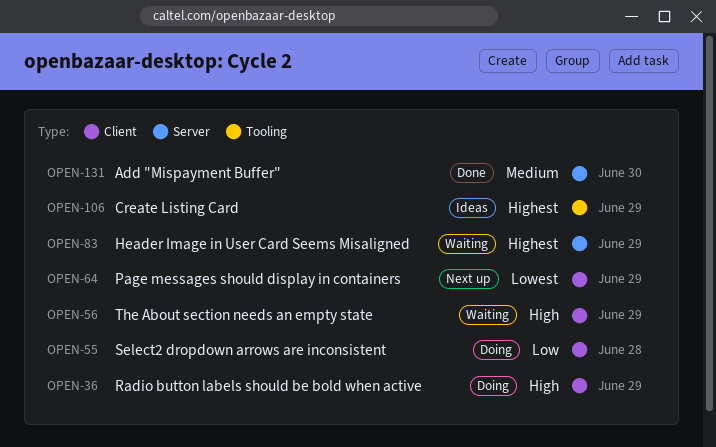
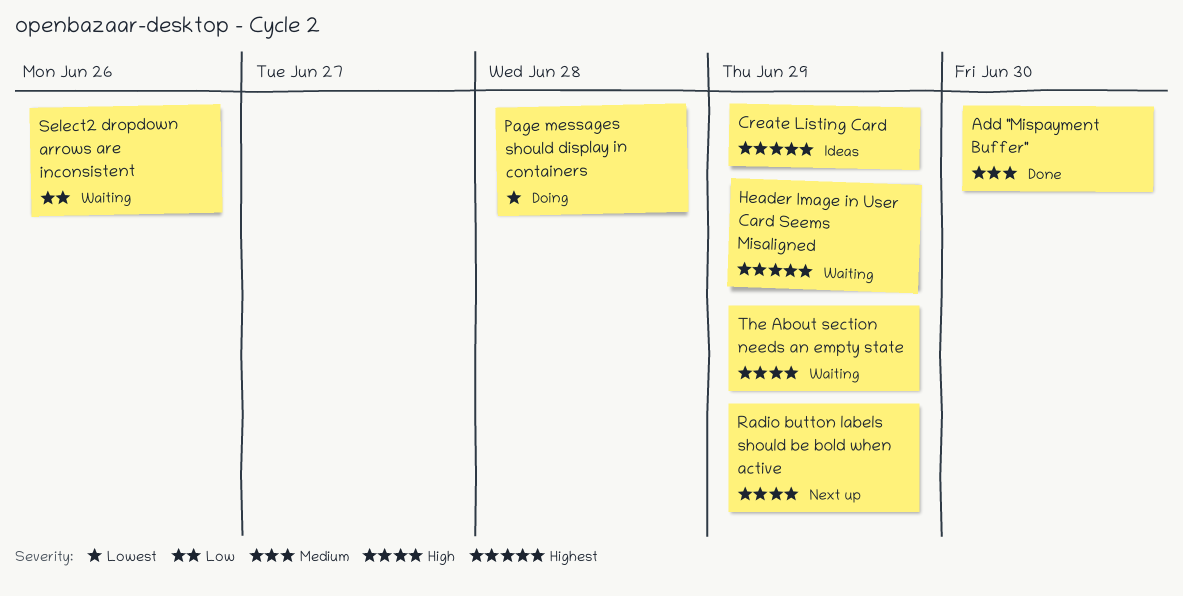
Page messages should display in containers, status: Next up -> Doing
Page messages should display in containers, due: Jun 29 -> Jun 28
Radio button labels should be bold when active, status: Doing -> Next up
Select2 dropdown arrows are inconsistent, status: Doing -> Waiting
Select2 dropdown arrows are inconsistent, due: Jun 28 -> Jun 26

